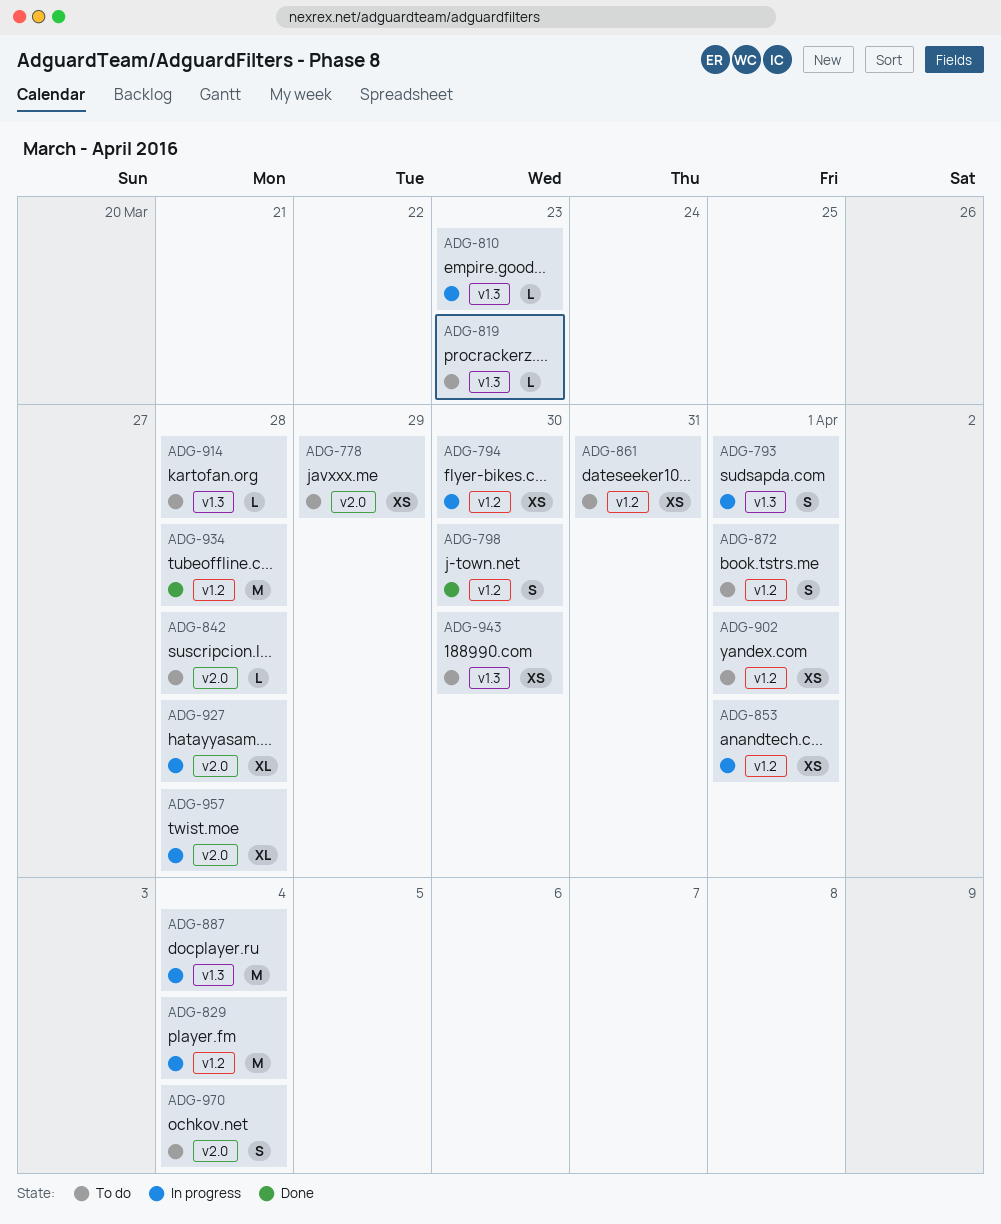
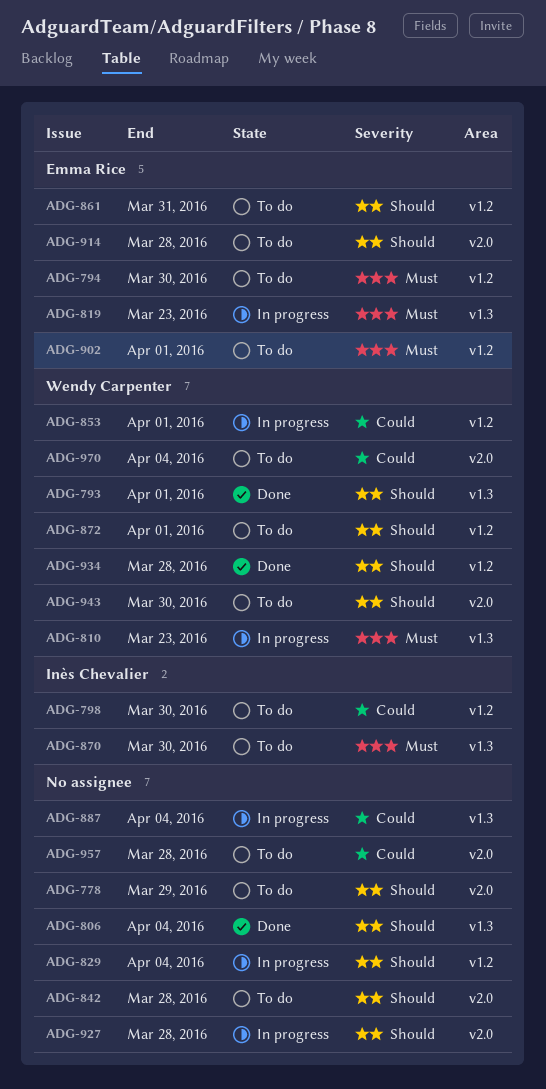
ADG-793, status: In progress -> Done
ADG-794, status: In progress -> To do
ADG-798, status: Done -> To do
ADG-806: none -> present
ADG-819, status: To do -> In progress
ADG-870: none -> present
ADG-914, label: v1.3 -> v2.0
ADG-943, label: v1.3 -> v2.0
ADG-957, status: In progress -> To do

